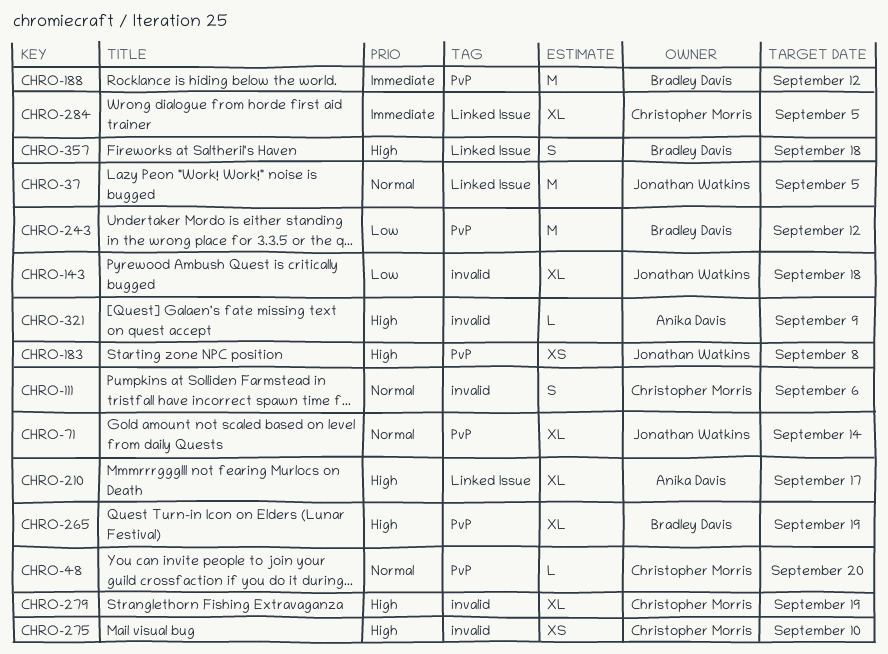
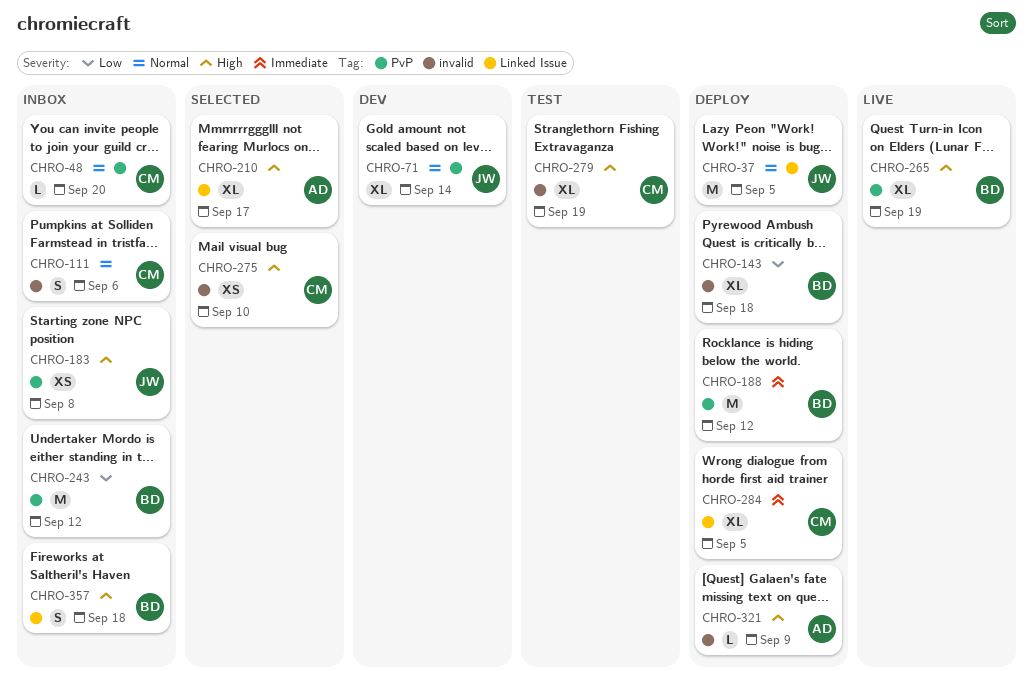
CHRO-143, owner: Jonathan Watkins -> Bradley Davis

